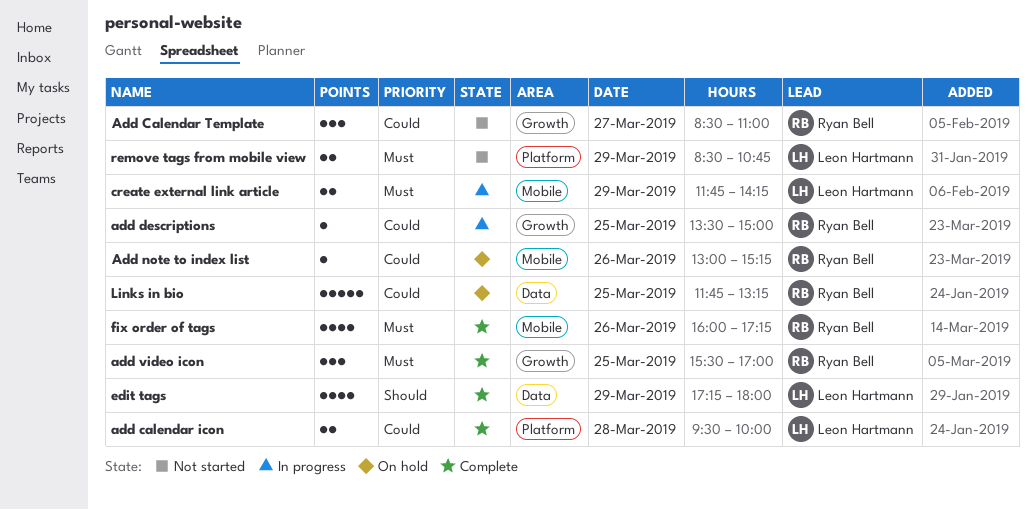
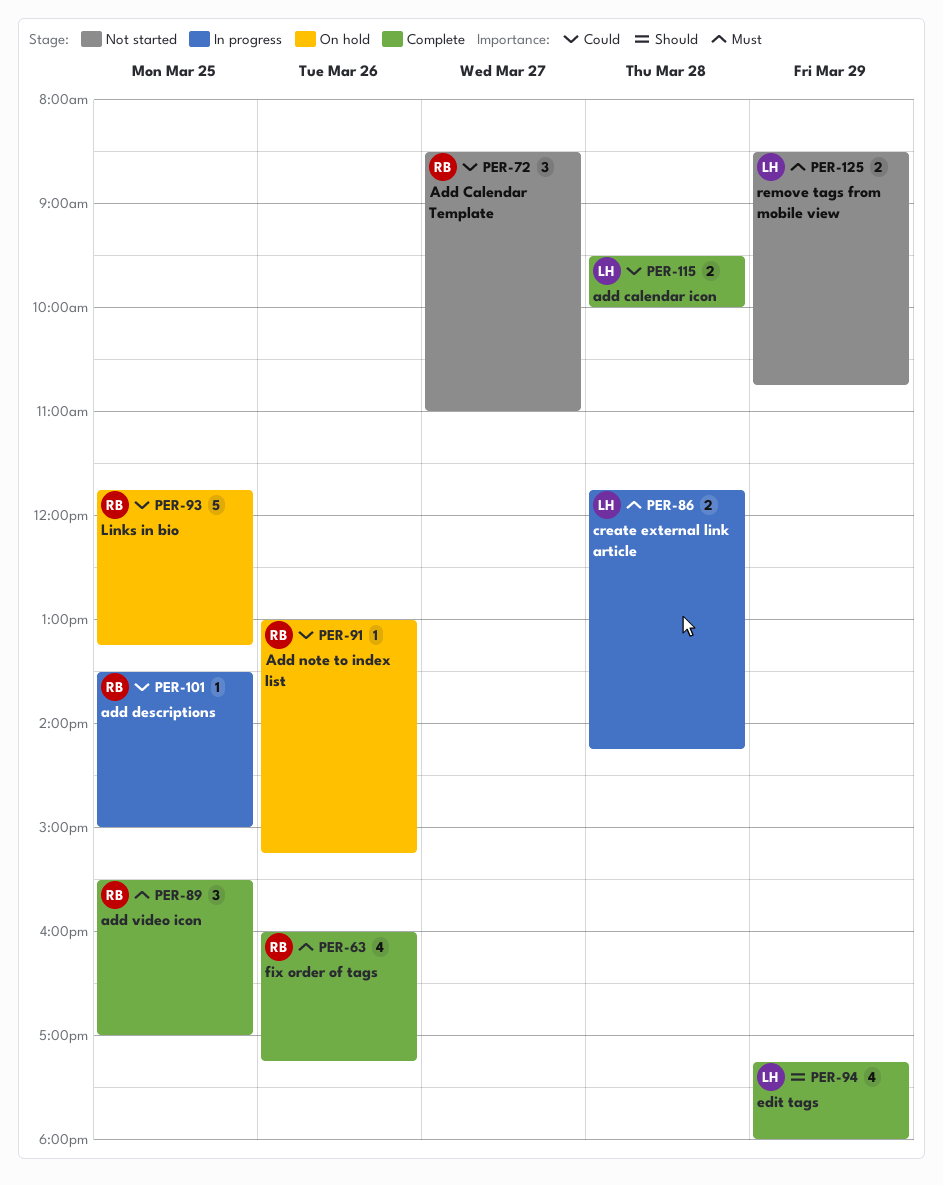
create external link article, day: Mar 29 -> Mar 28

